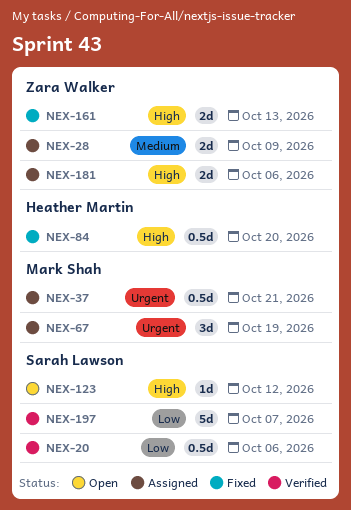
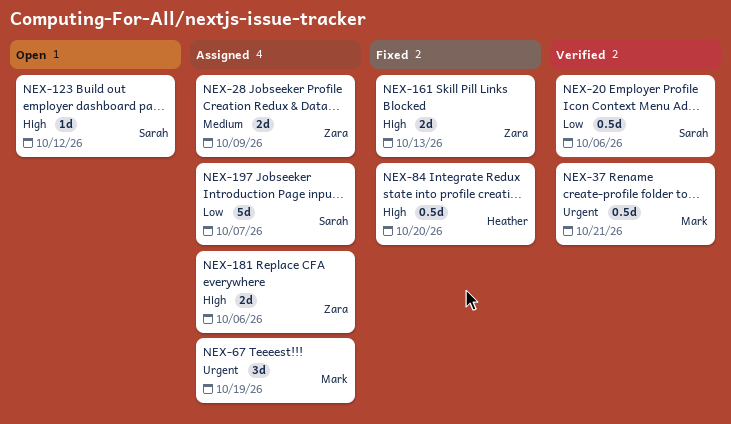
NEX-37, status: Assigned -> Verified
NEX-197, status: Verified -> Assigned

